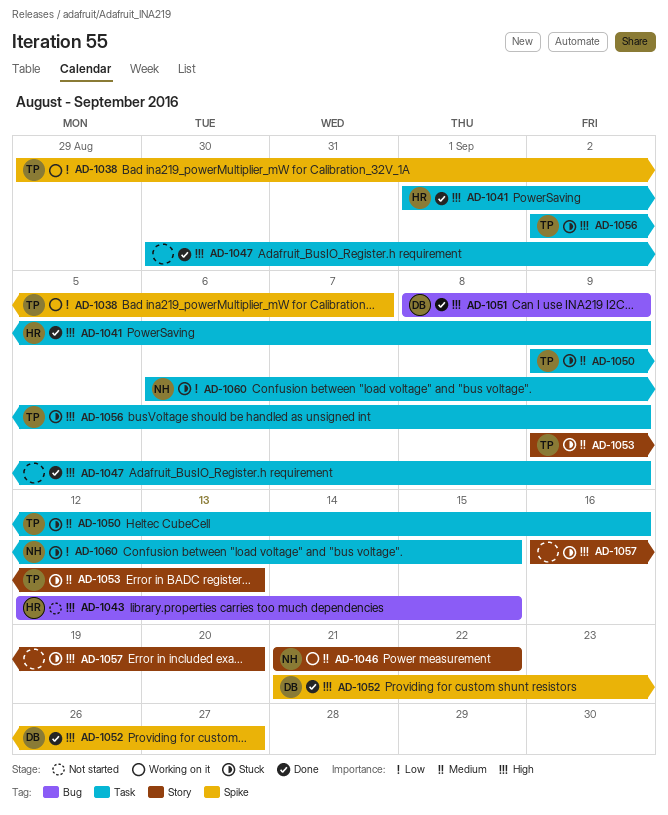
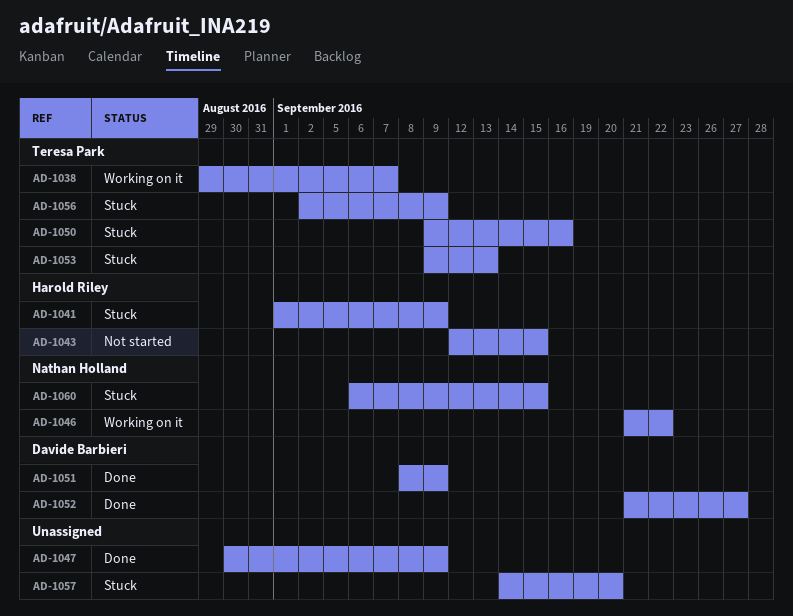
AD-1041, status: Done -> Stuck
AD-1057, start: Sep 16 -> Sep 14

